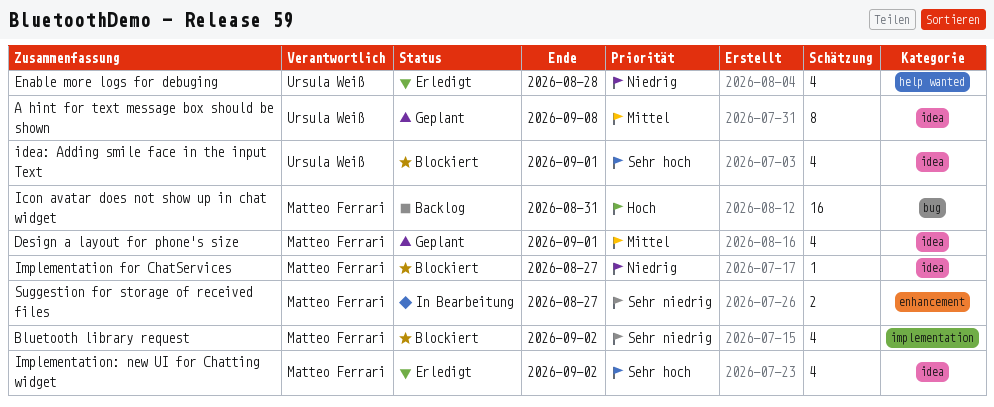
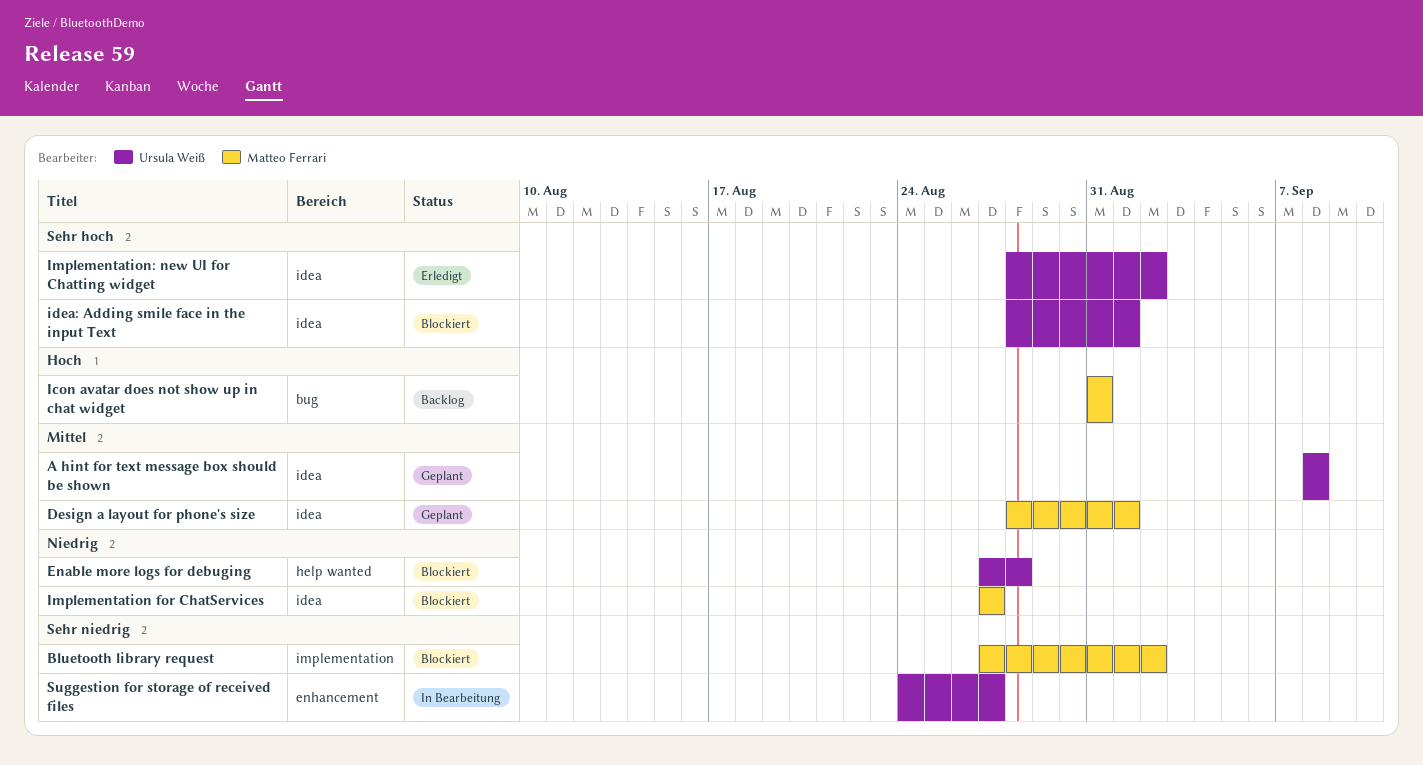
Enable more logs for debuging, status: Erledigt -> Blockiert
Implementation: new UI for Chatting widget, owner: Matteo Ferrari -> Ursula Weiß
Suggestion for storage of received files, owner: Matteo Ferrari -> Ursula Weiß

